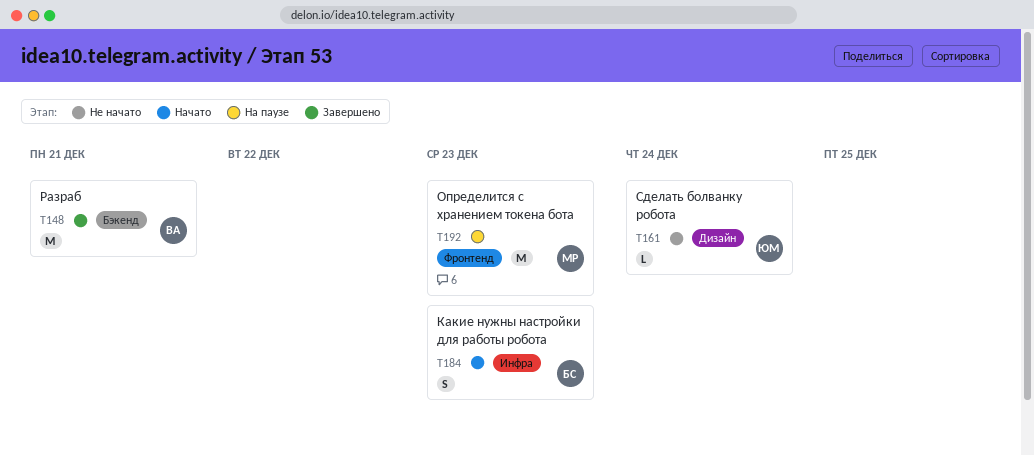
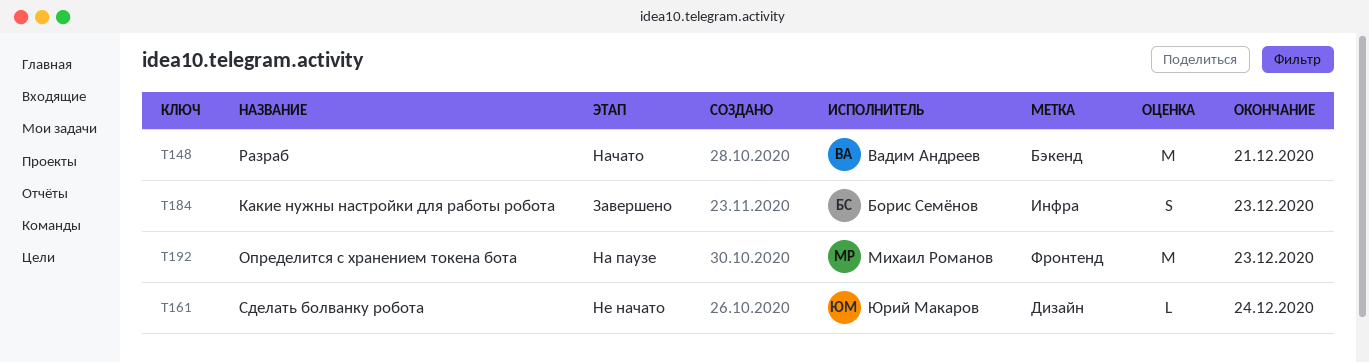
T148, status: Завершено -> Начато
T184, status: Начато -> Завершено

